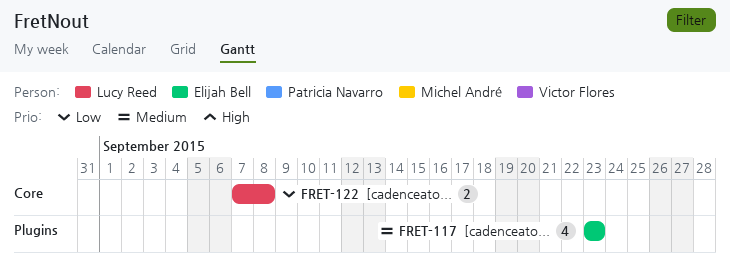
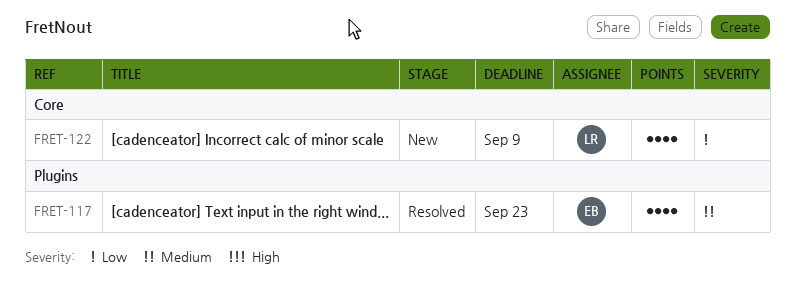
FRET-122, estimate: 2 -> 4
FRET-122, due: Sep 8 -> Sep 9

